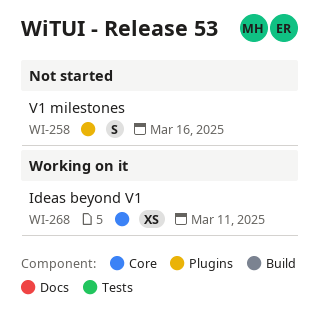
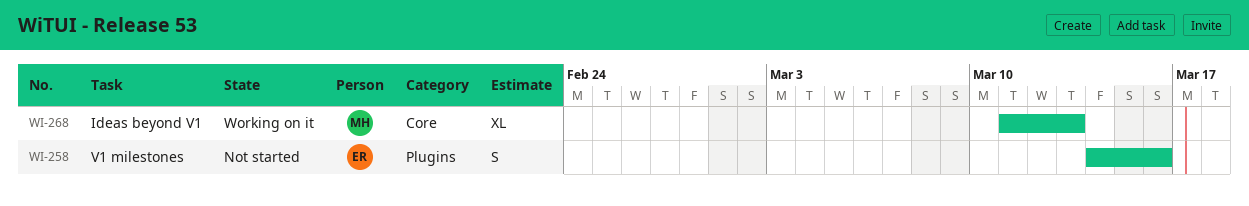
WI-268, estimate: XS -> XL
WI-268, due: Mar 11 -> Mar 13

